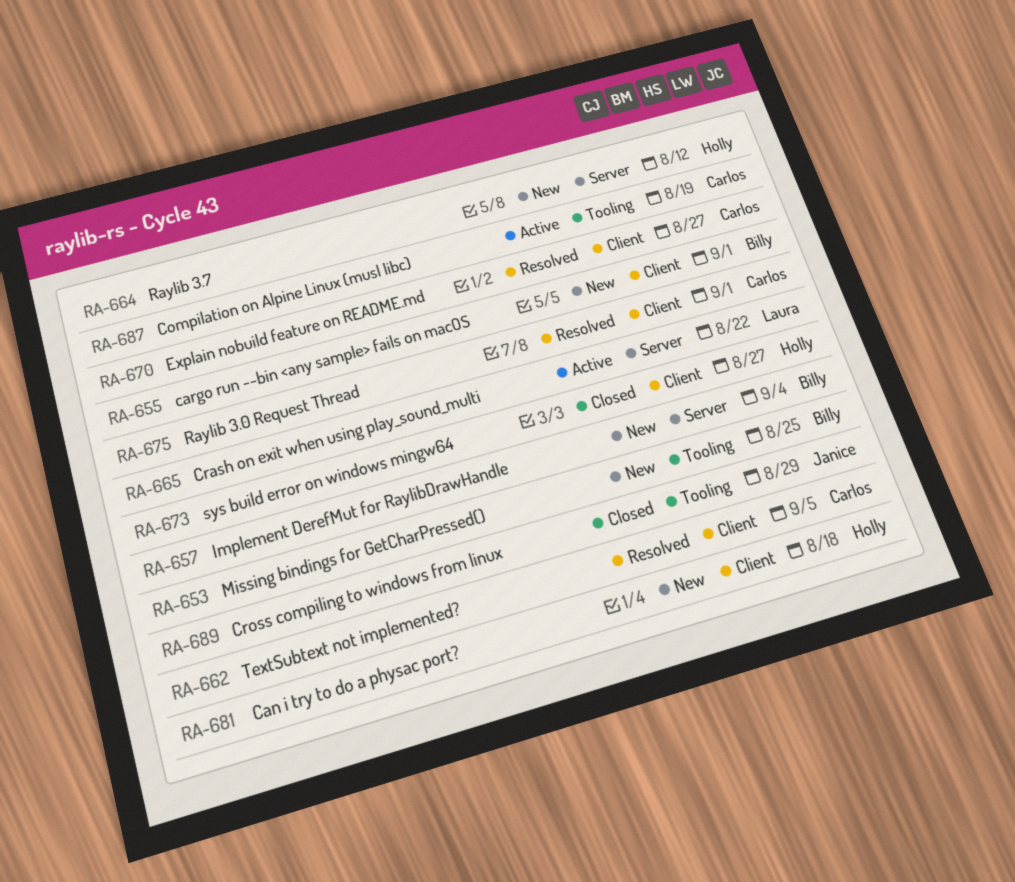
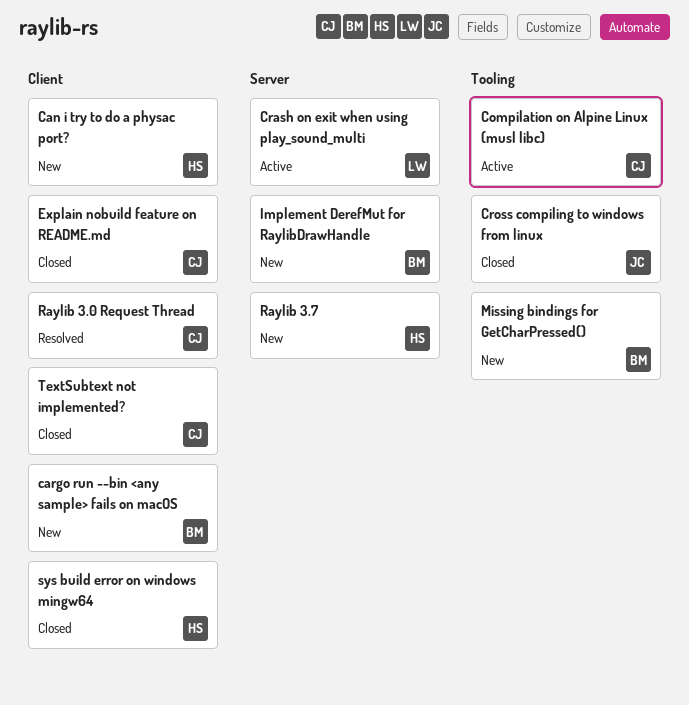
Explain nobuild feature on README.md, status: Resolved -> Closed
TextSubtext not implemented?, status: Resolved -> Closed

